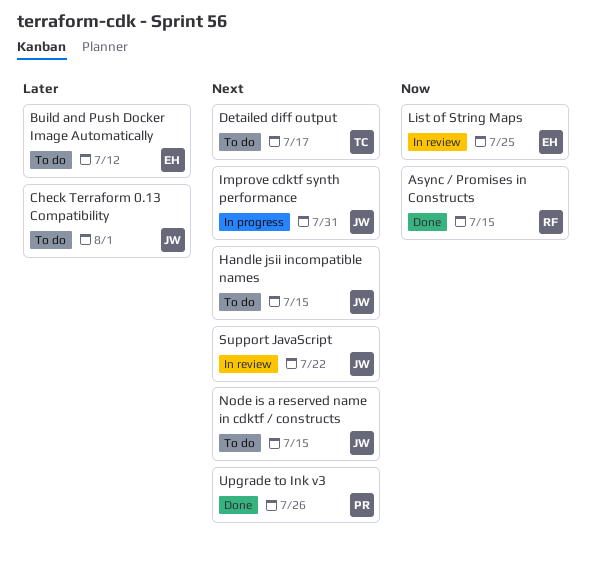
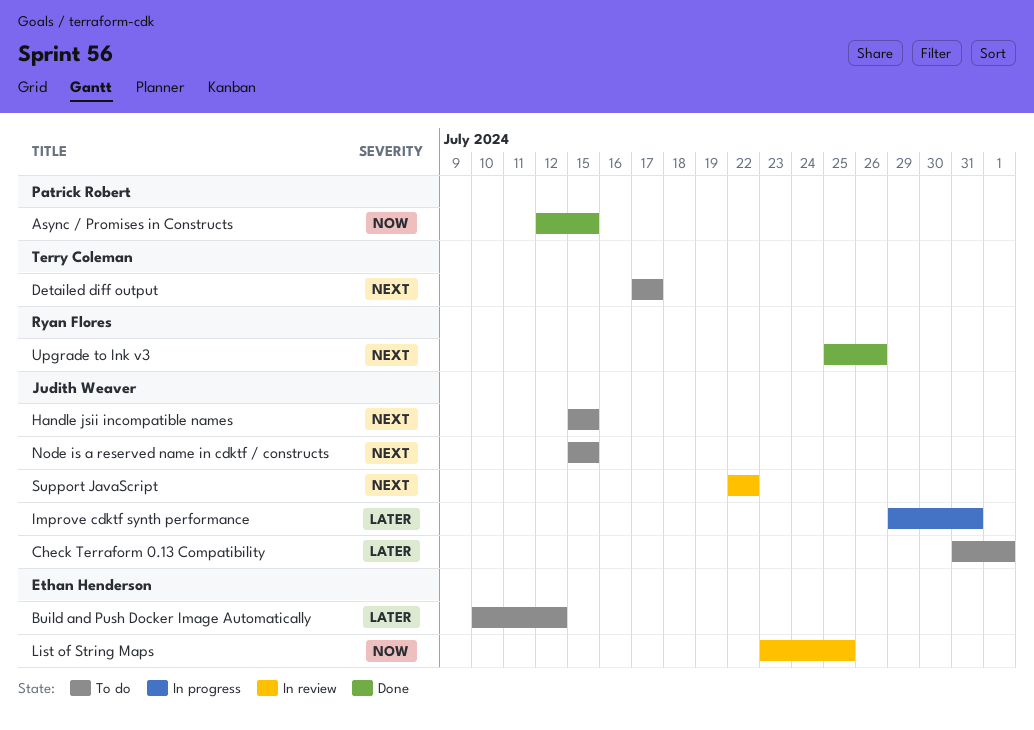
Async / Promises in Constructs, owner: Ryan Flores -> Patrick Robert
Improve cdktf synth performance, priority: Next -> Later
Upgrade to Ink v3, owner: Patrick Robert -> Ryan Flores

